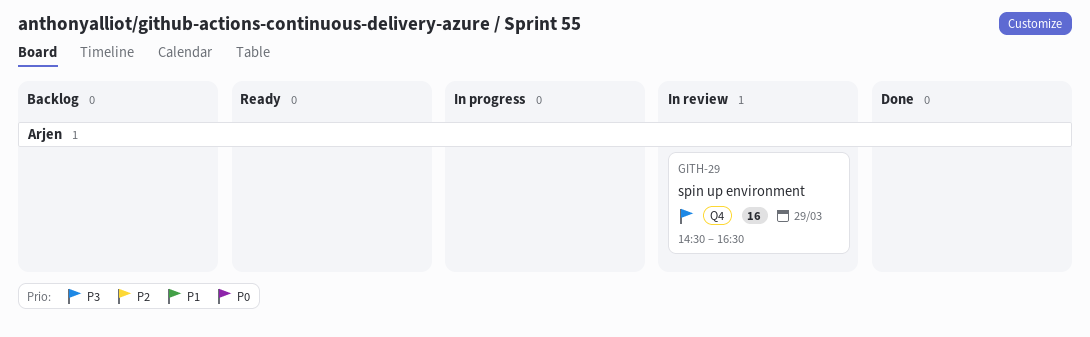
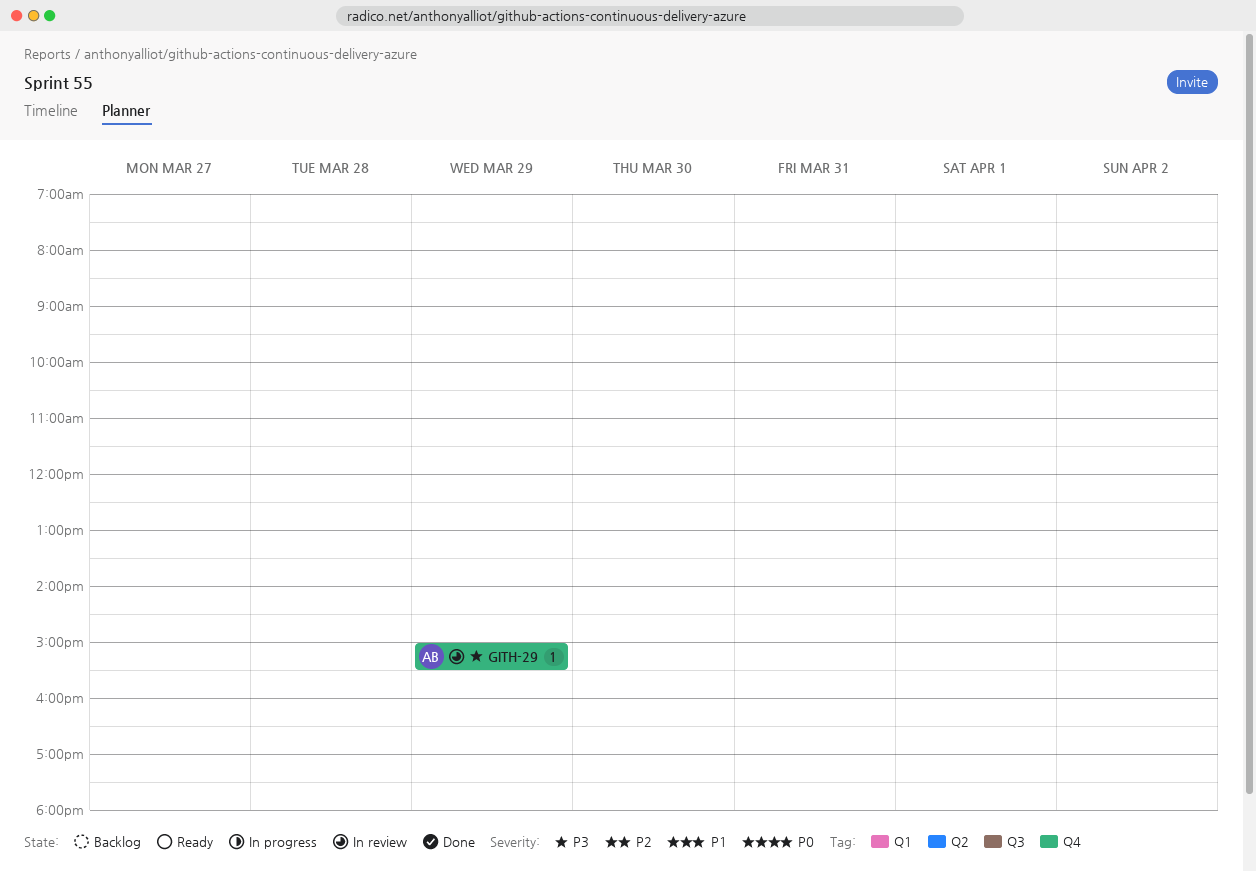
GITH-29, estimate: 16 -> 1
GITH-29, begins: 14:30 -> 15:00
GITH-29, ends: 16:30 -> 15:30

